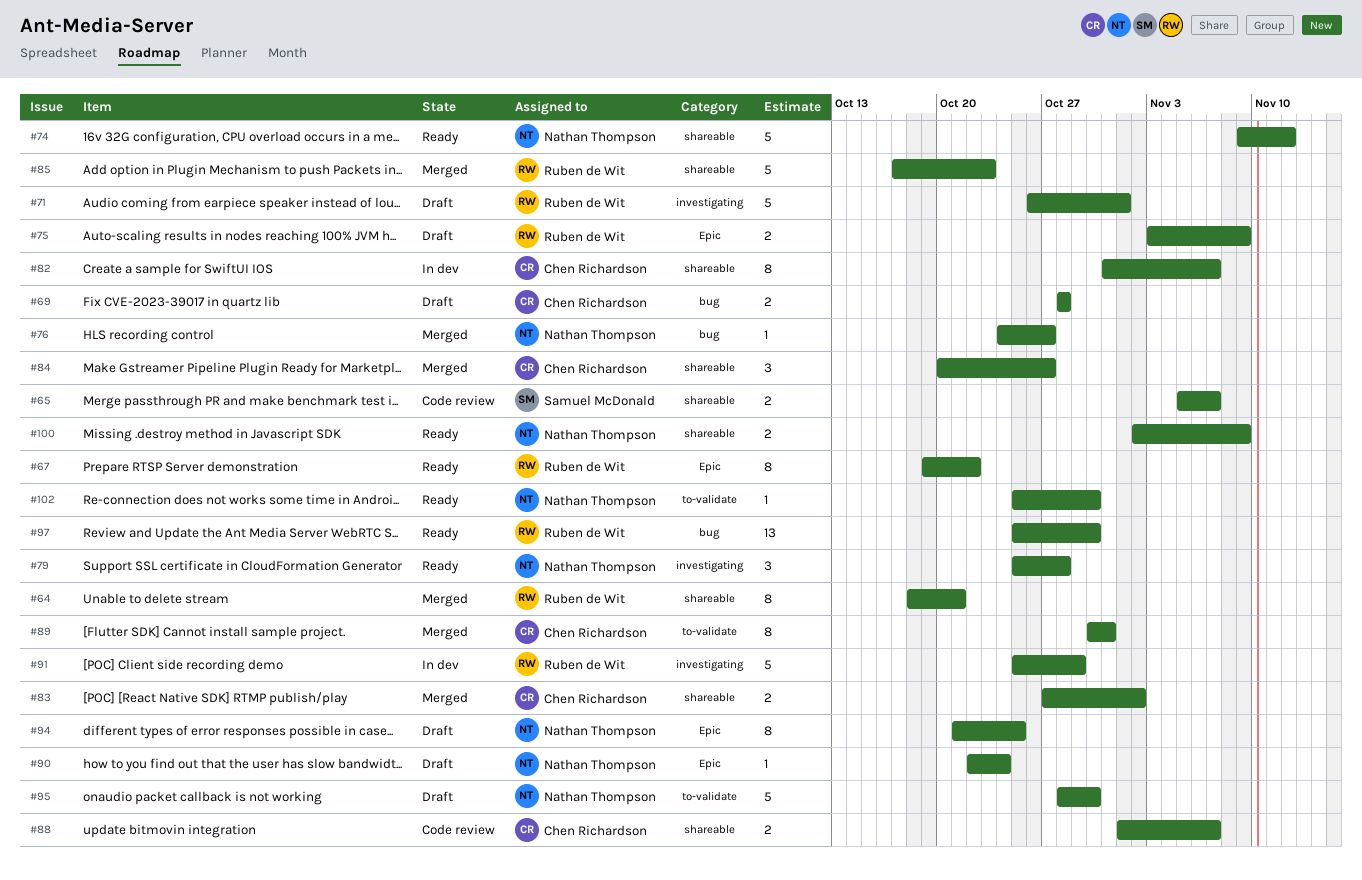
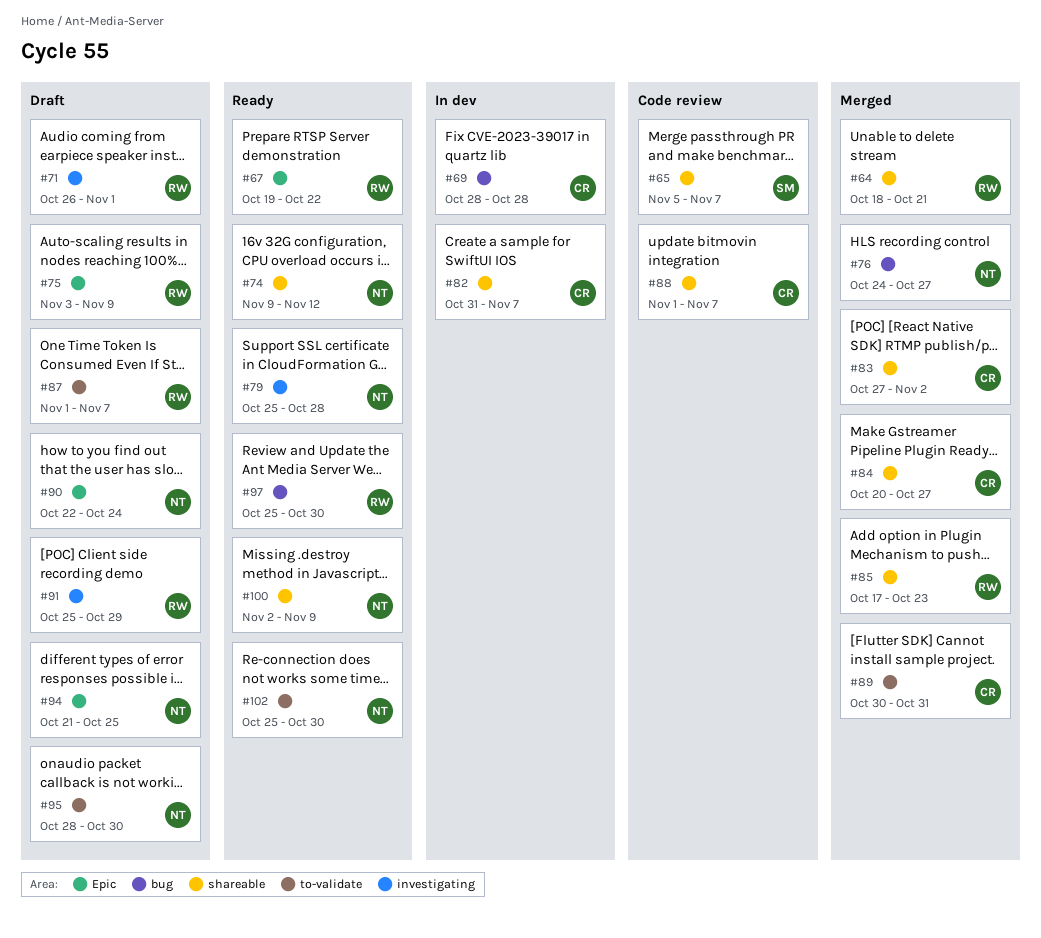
#69, status: Draft -> In dev
#87: none -> present
#91, status: In dev -> Draft

